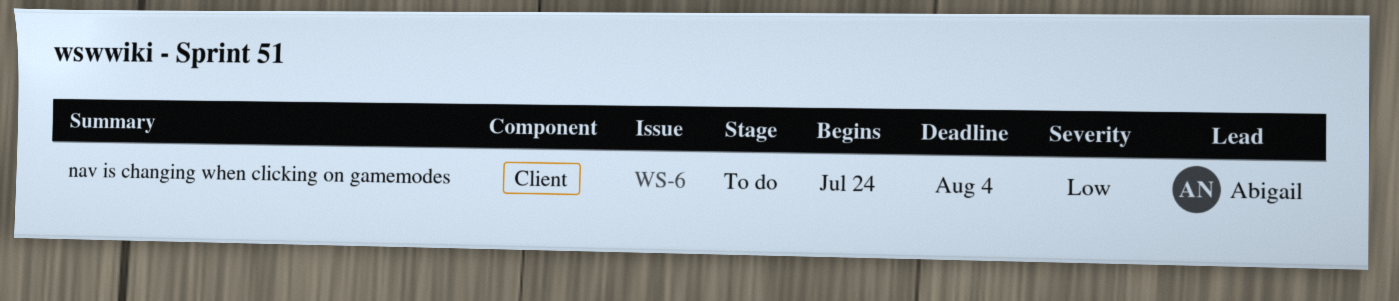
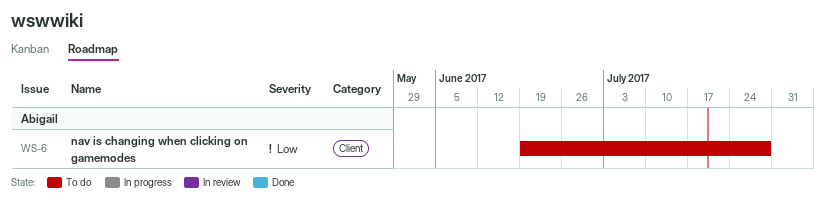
WS-6, start: Jul 24 -> Jun 19
WS-6, due: Aug 4 -> Jul 28

